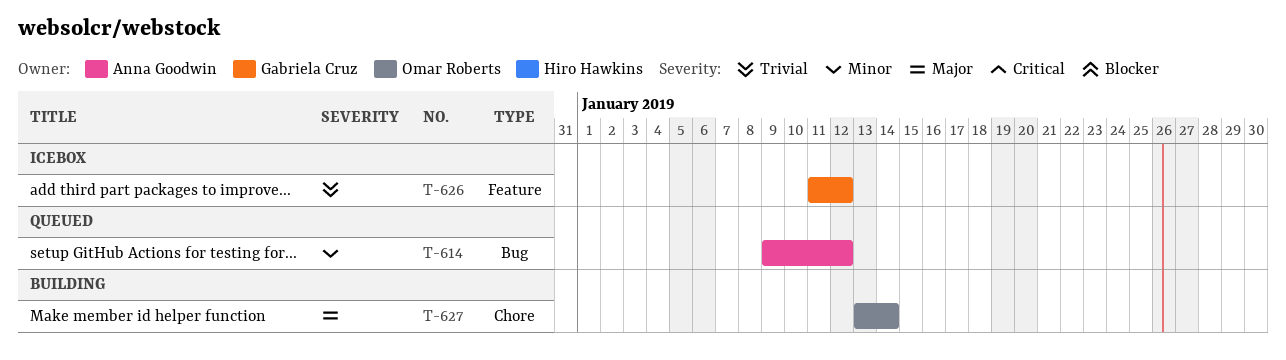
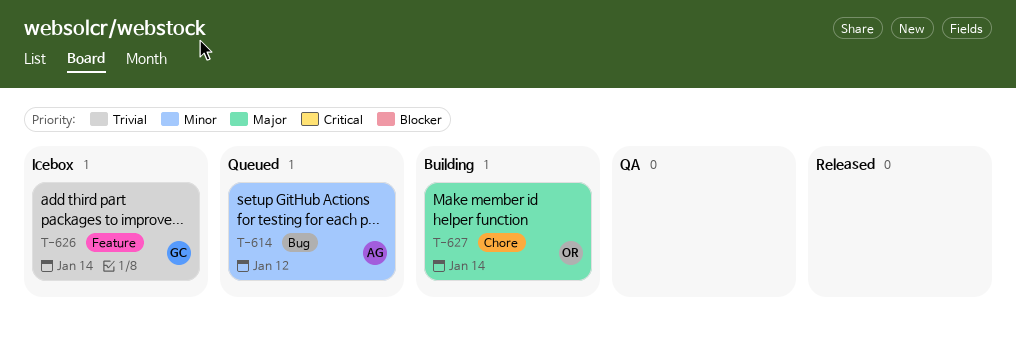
T-626, due: Jan 12 -> Jan 14

